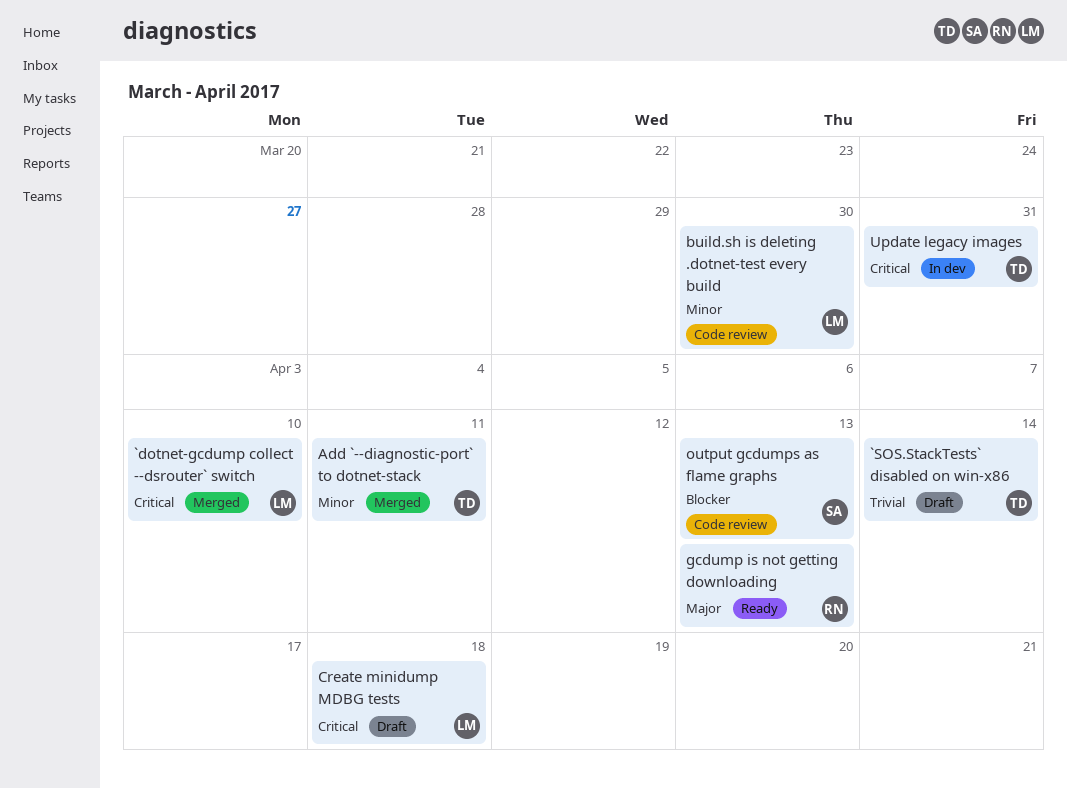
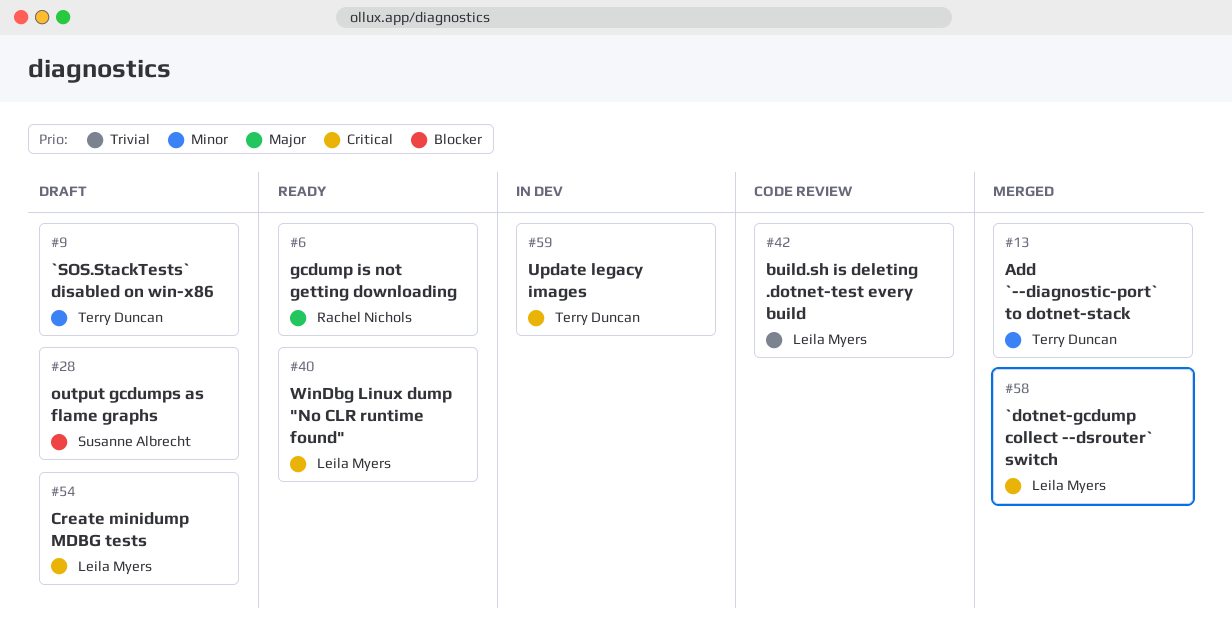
`SOS.StackTests` disabled on win-x86, priority: Trivial -> Minor
build.sh is deleting .dotnet-test every build, priority: Minor -> Trivial
output gcdumps as flame graphs, status: Code review -> Draft
WinDbg Linux dump "No CLR runtime found": none -> present

